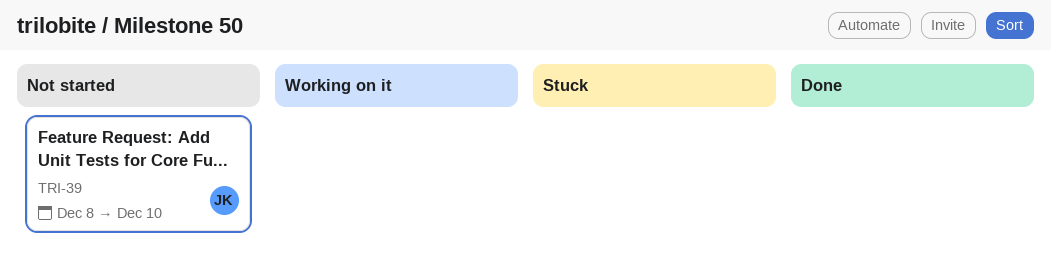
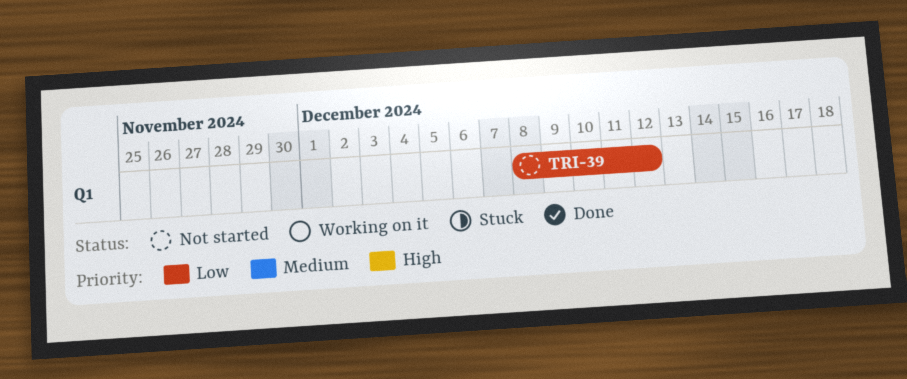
TRI-39, due: Dec 10 -> Dec 12

